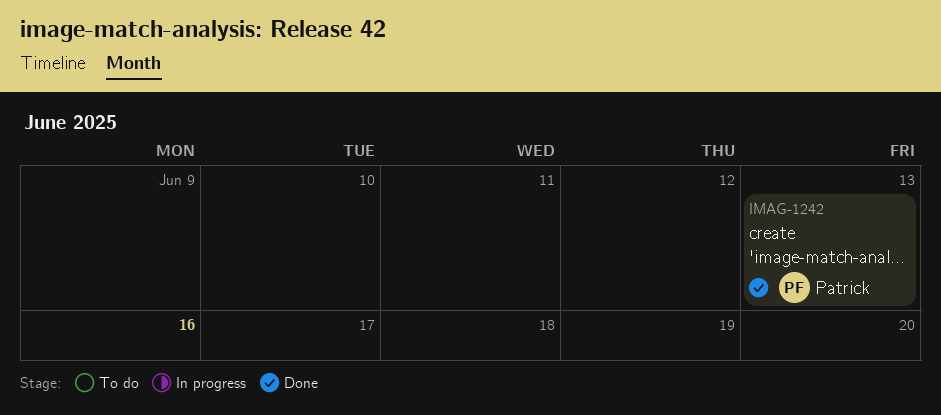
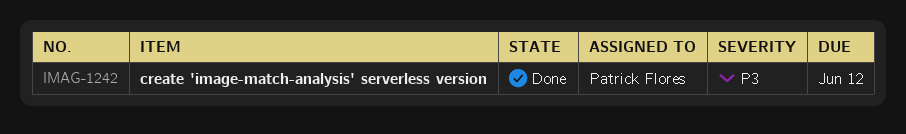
IMAG-1242, due: Jun 13 -> Jun 12

